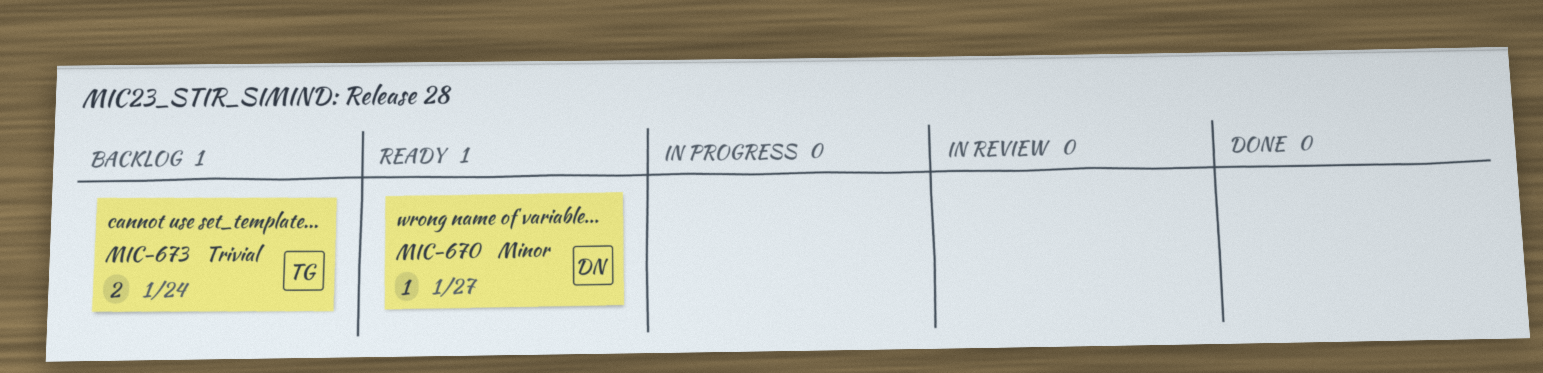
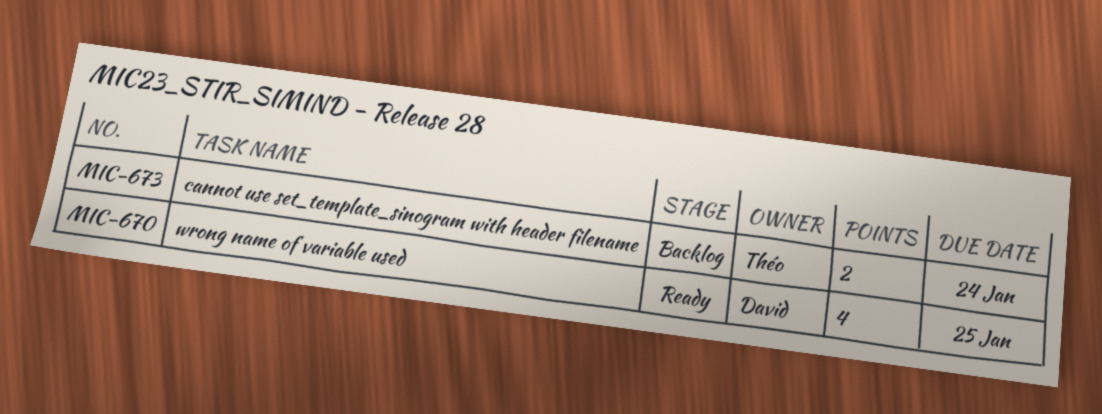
MIC-670, estimate: 1 -> 4
MIC-670, due: Jan 27 -> Jan 25

